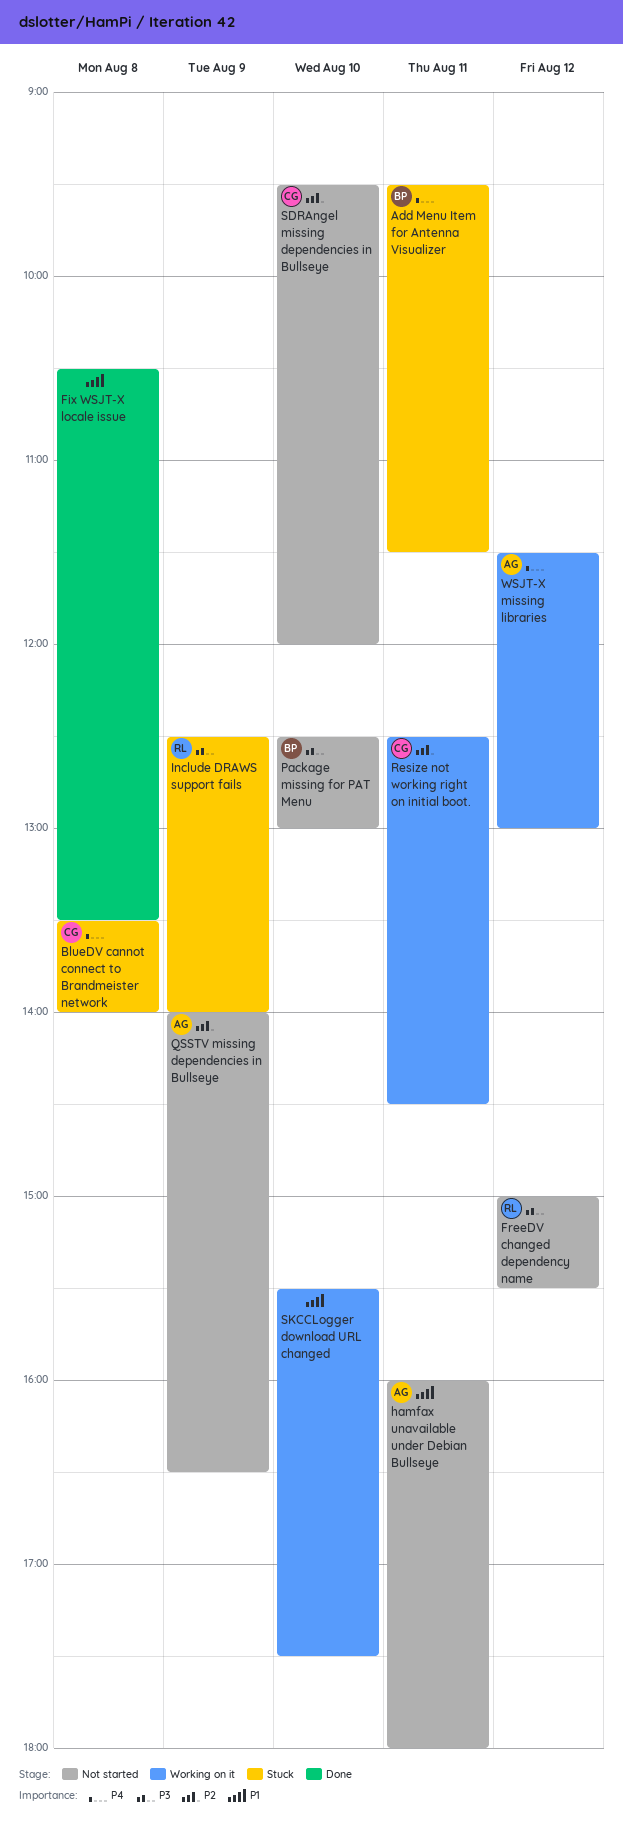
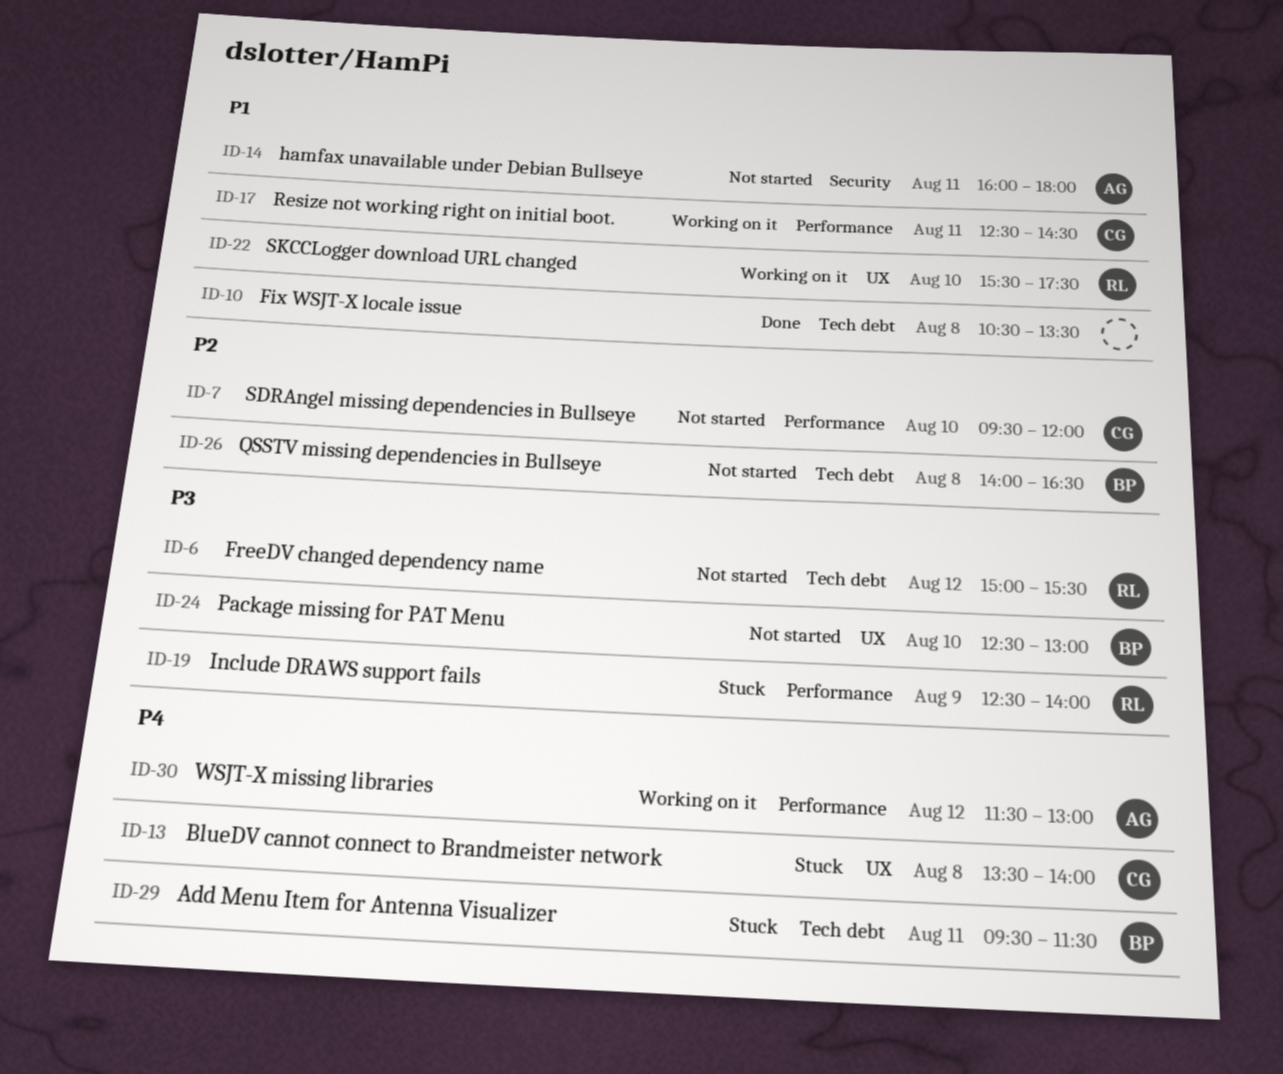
QSSTV missing dependencies in Bullseye, owner: AG -> BP
QSSTV missing dependencies in Bullseye, day: Aug 9 -> Aug 8
Resize not working right on initial boot., priority: P2 -> P1
SKCCLogger download URL changed, owner: none -> RL

